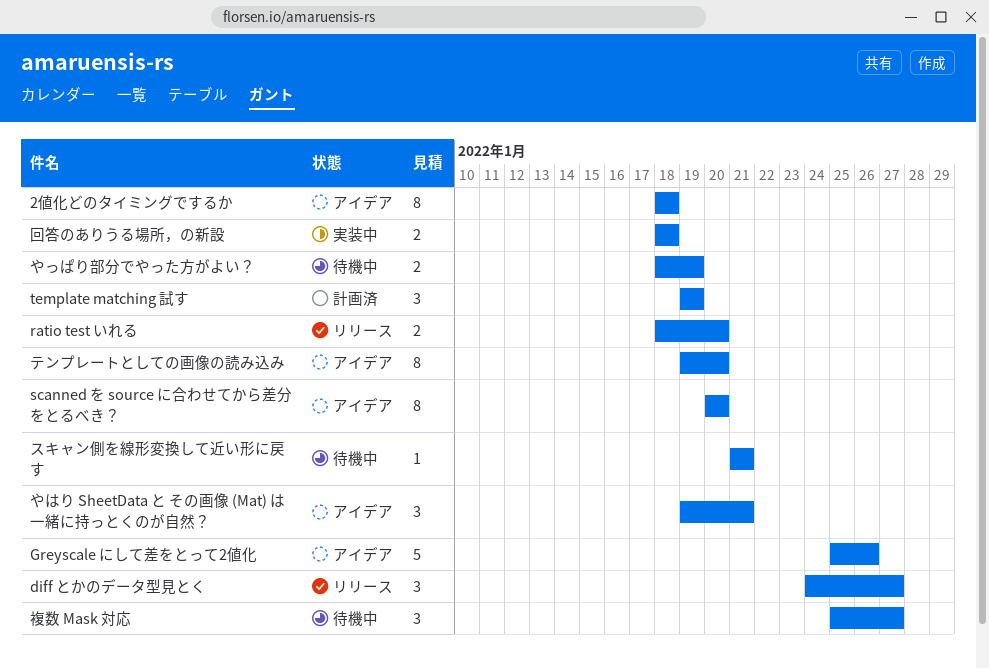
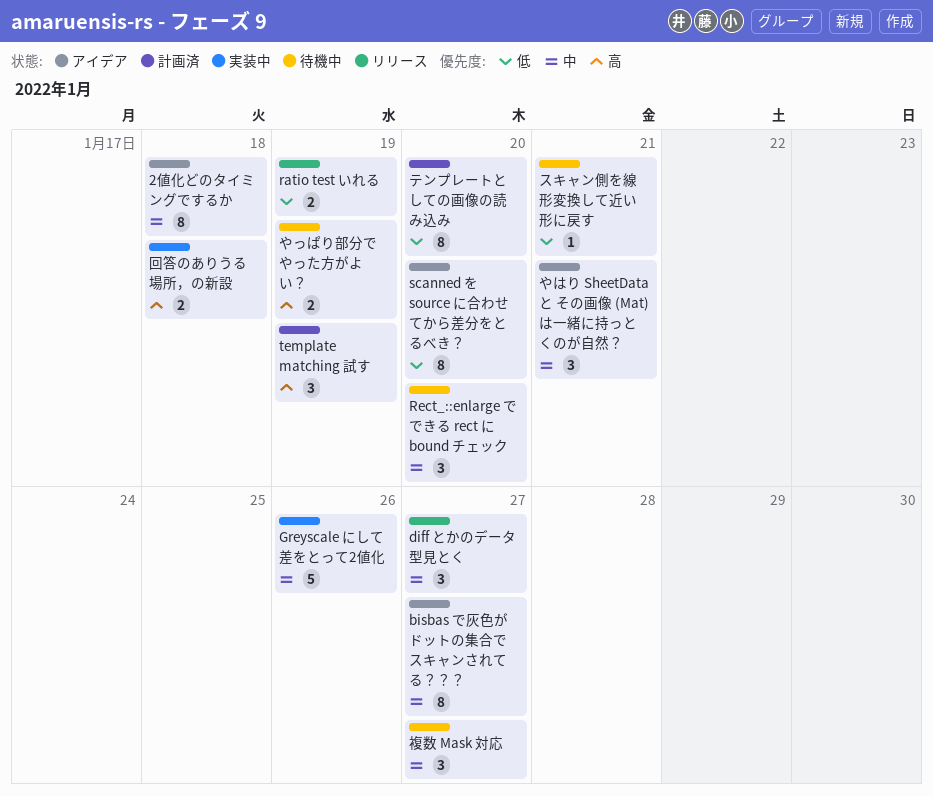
bisbas で灰色がドットの集合でスキャンされてる？？？: none -> present
Greyscale にして差をとって2値化, status: アイデア -> 実装中
ratio test いれる, due: Jan 20 -> Jan 19
Rect_::enlarge でできる rect に bound チェック: none -> present
テンプレートとしての画像の読み込み, status: アイデア -> 計画済

